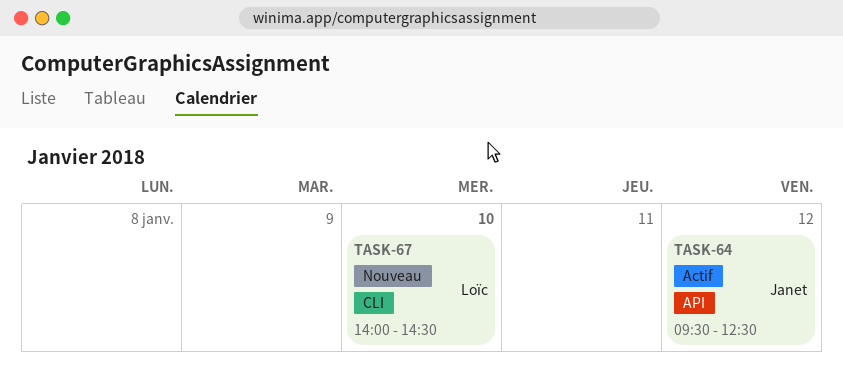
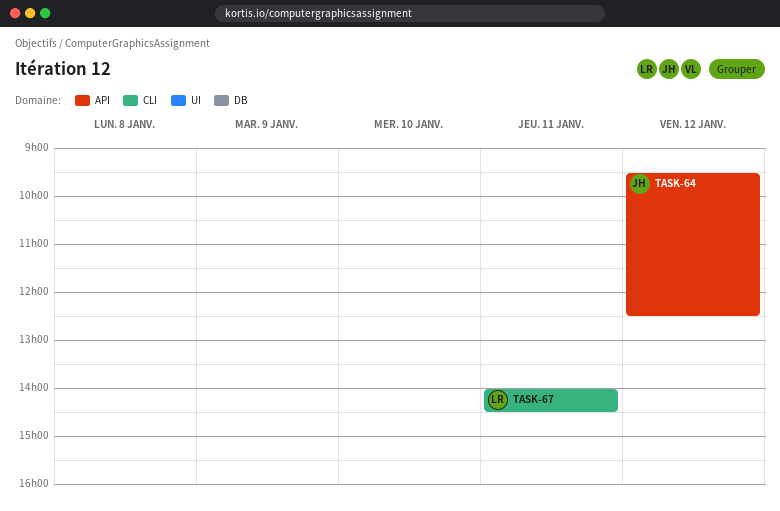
TASK-67, day: Jan 10 -> Jan 11

